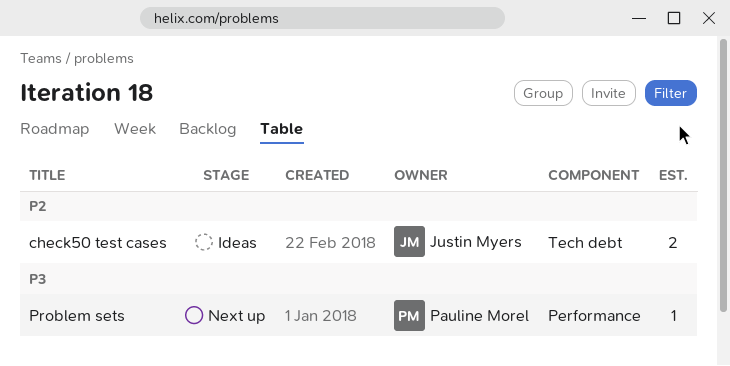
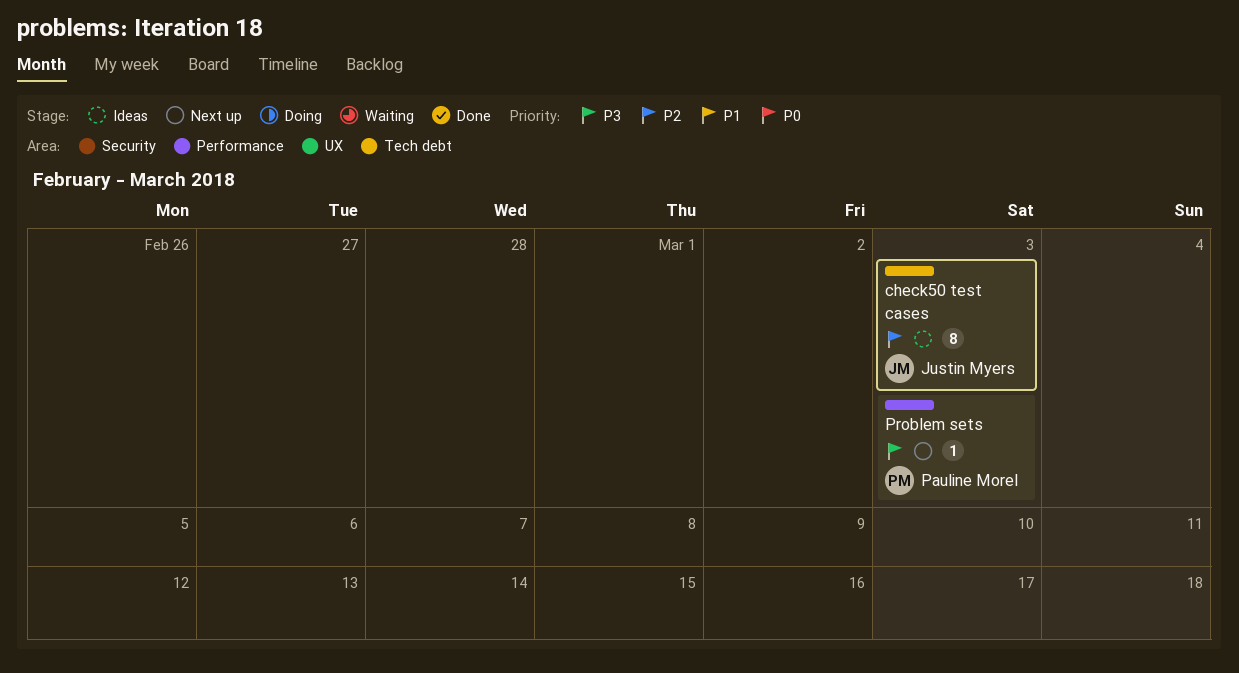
check50 test cases, estimate: 2 -> 8

